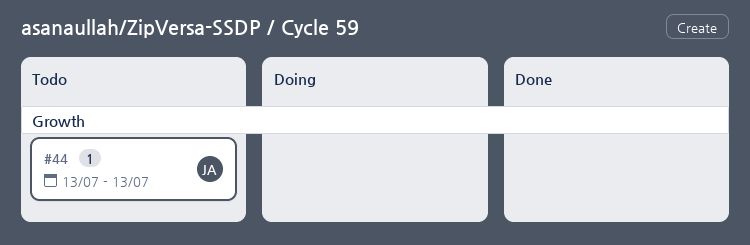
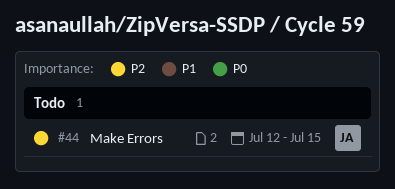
#44, start: Jul 13 -> Jul 12
#44, due: Jul 13 -> Jul 15

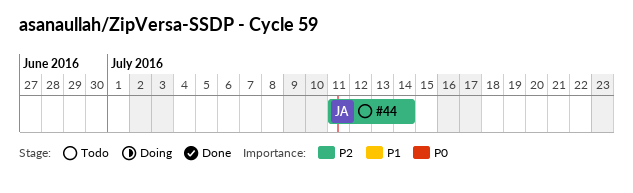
#44, start: Jul 12 -> Jul 11
#44, due: Jul 15 -> Jul 14

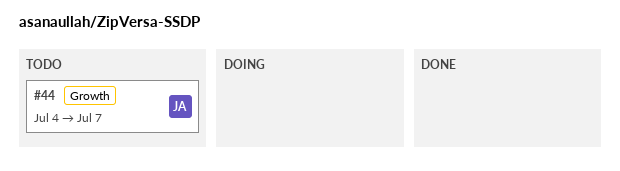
#44, start: Jul 11 -> Jul 4
#44, due: Jul 14 -> Jul 7

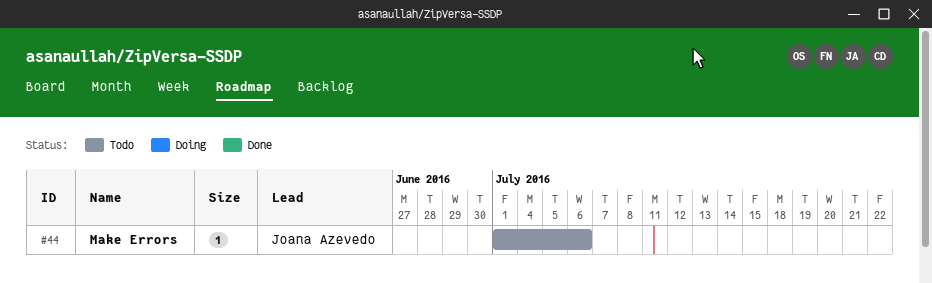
#44, start: Jul 4 -> Jul 1
#44, due: Jul 7 -> Jul 6

